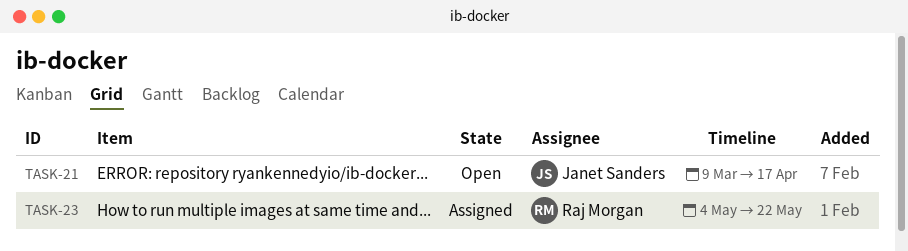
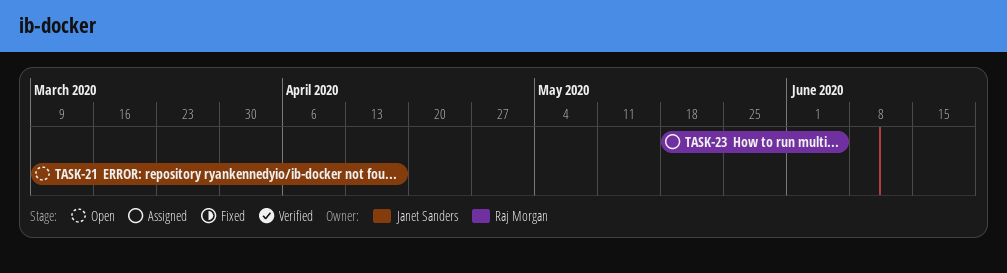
TASK-23, start: May 4 -> May 18
TASK-23, due: May 22 -> Jun 5

